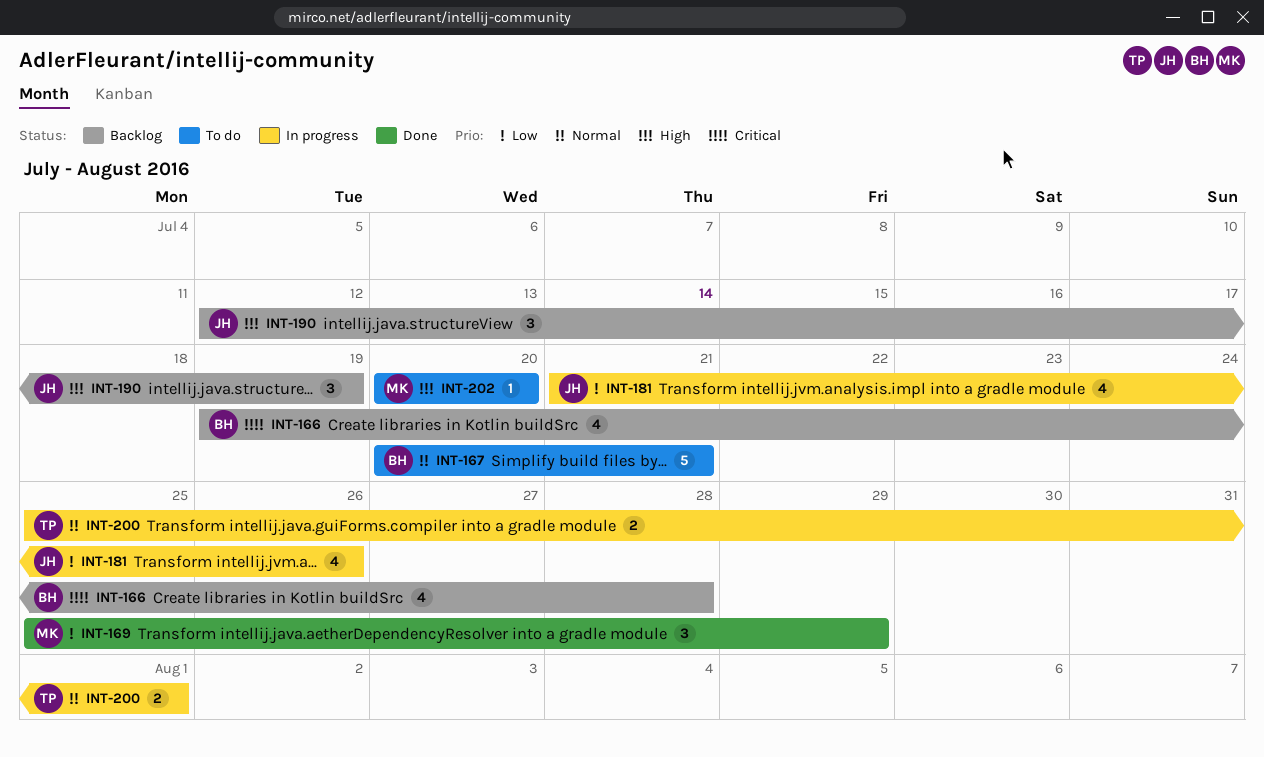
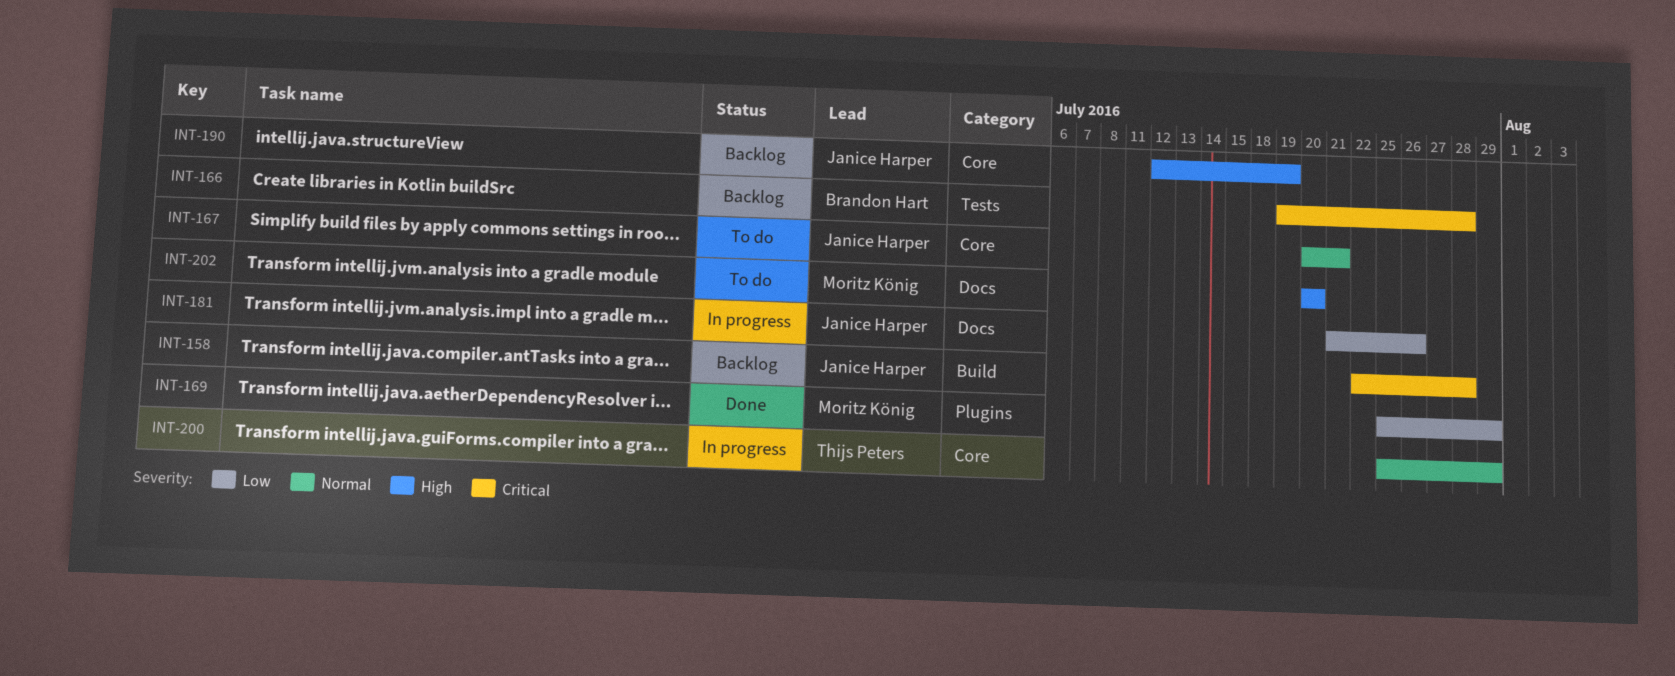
INT-158: none -> present
INT-167, owner: Brandon Hart -> Janice Harper
INT-200, due: Aug 1 -> Jul 29

